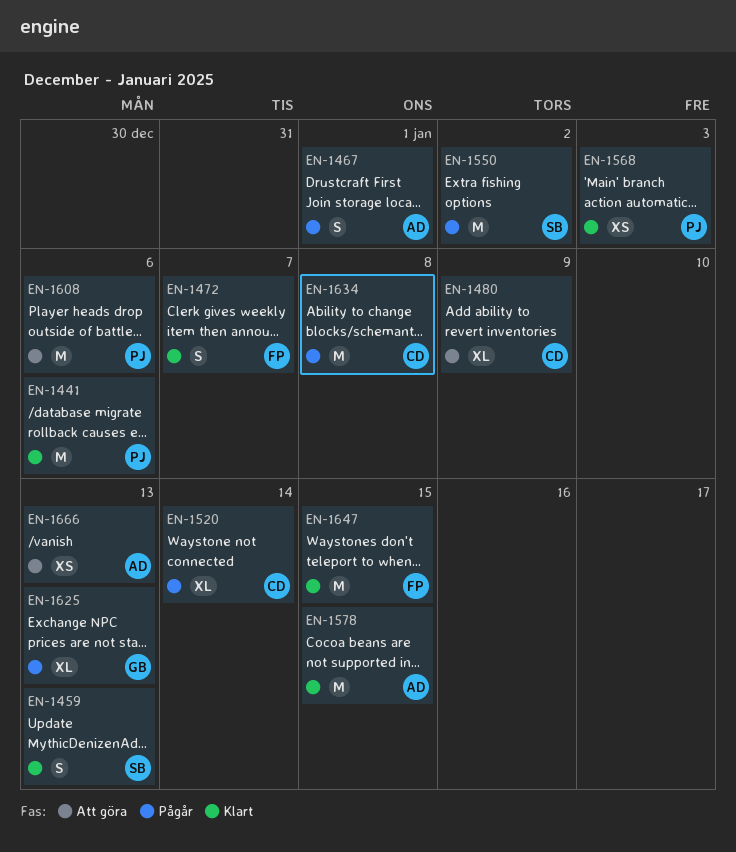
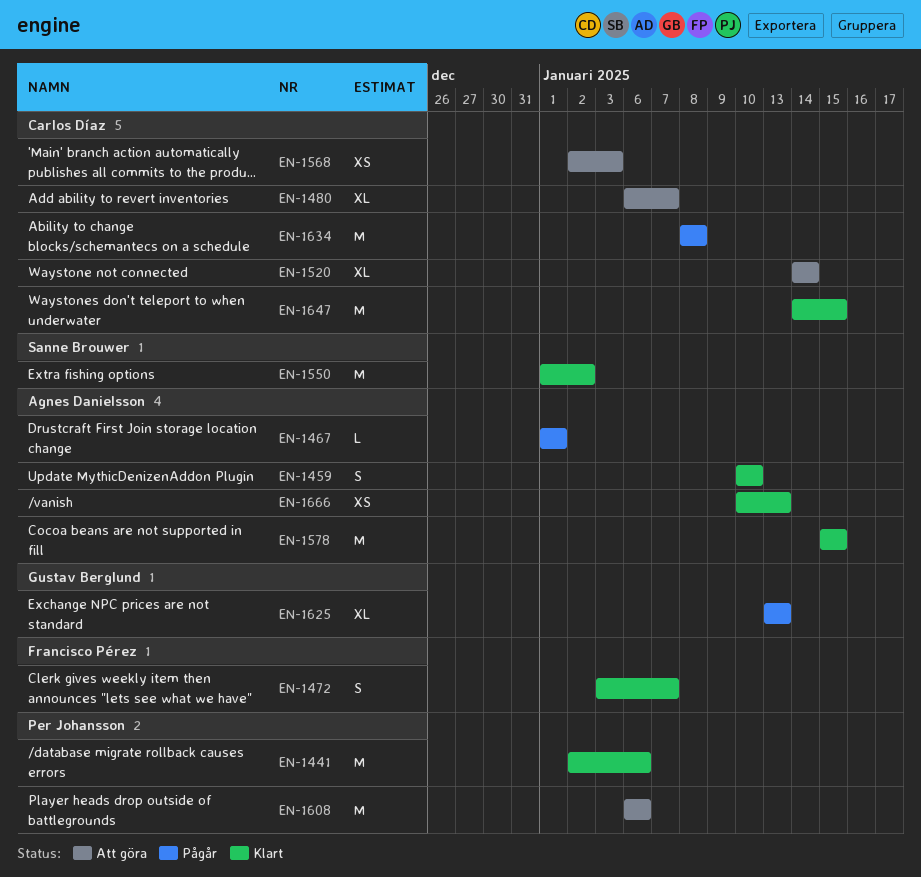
EN-1459, owner: Sanne Brouwer -> Agnes Danielsson
EN-1459, due: Jan 13 -> Jan 10
EN-1467, estimate: S -> L
EN-1480, due: Jan 9 -> Jan 7
EN-1520, status: Pågår -> Att göra
EN-1550, status: Pågår -> Klart
EN-1568, status: Klart -> Att göra
EN-1568, owner: Per Johansson -> Carlos Díaz
EN-1647, owner: Francisco Pérez -> Carlos Díaz
EN-1666, status: Att göra -> Klart

